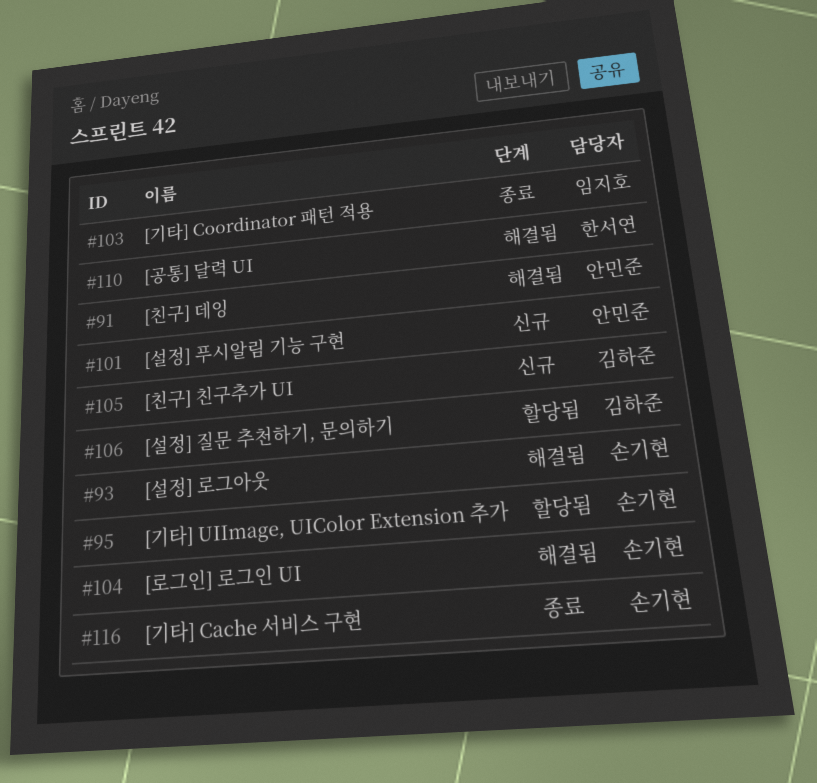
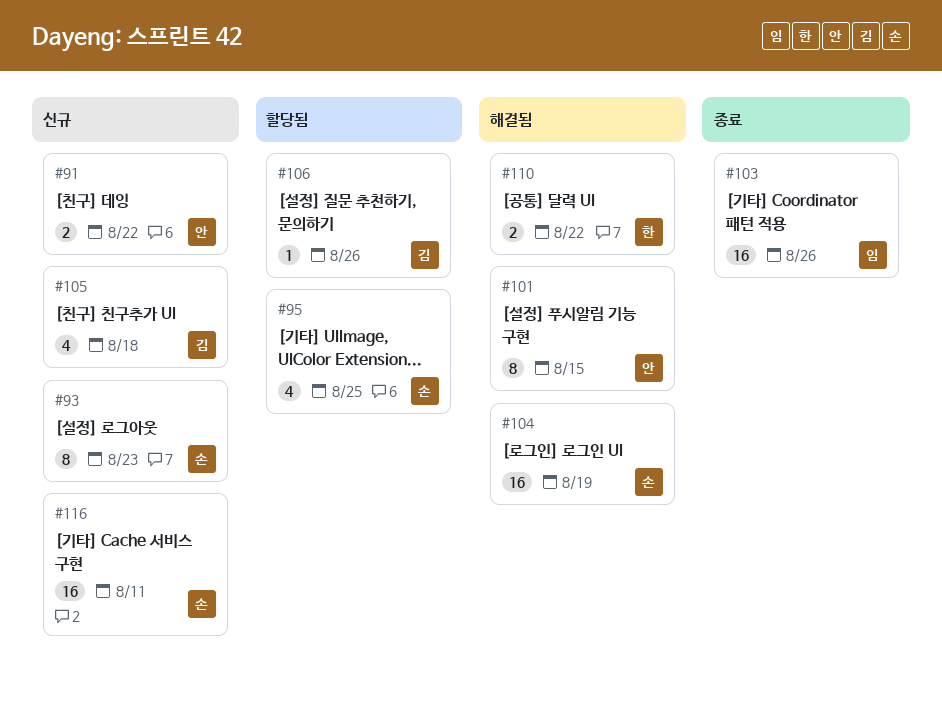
#91, status: 해결됨 -> 신규
#93, status: 해결됨 -> 신규
#101, status: 신규 -> 해결됨
#116, status: 종료 -> 신규

